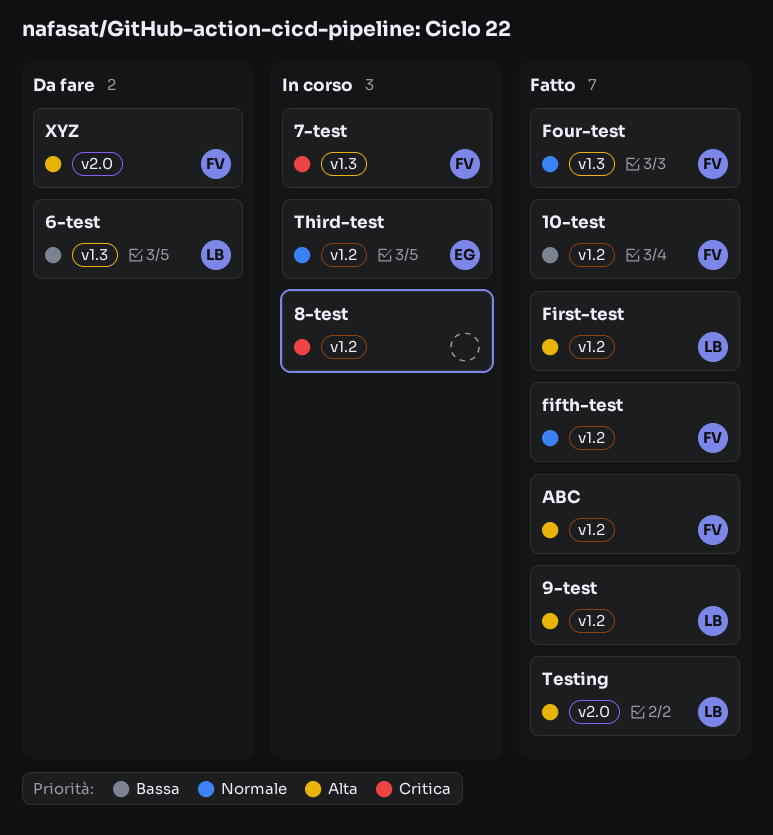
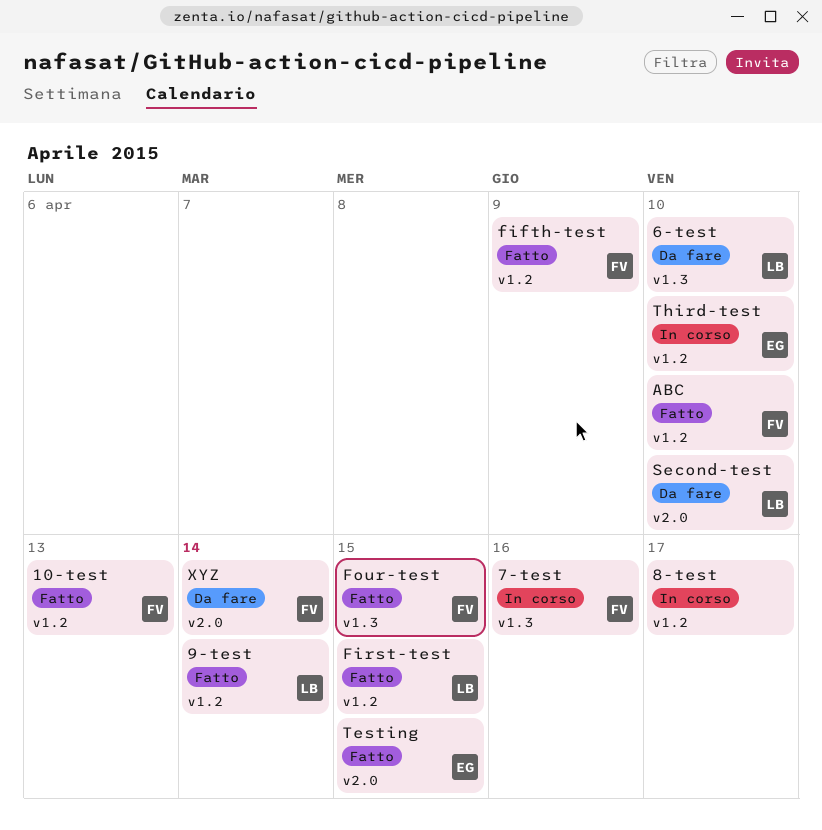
Second-test: none -> present
Testing, owner: LB -> EG

